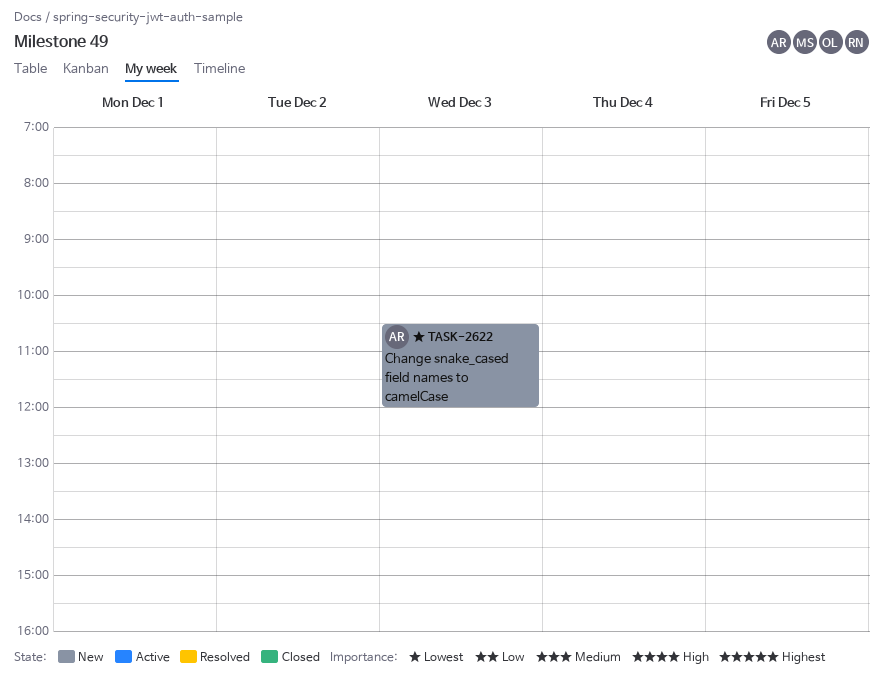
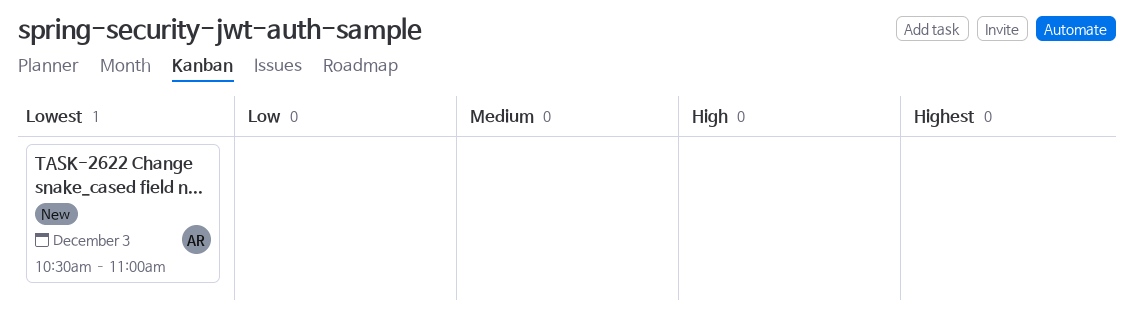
TASK-2622, ends: 12:00 -> 11:00

